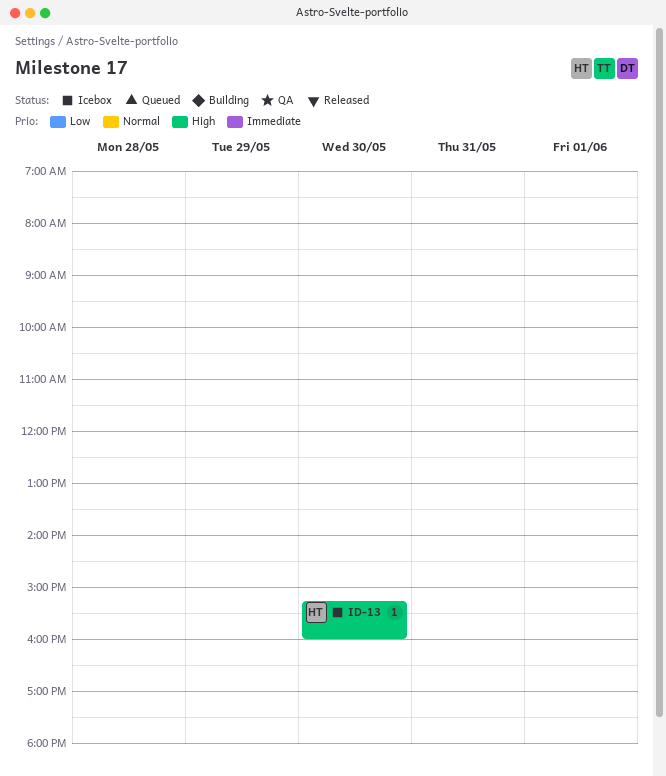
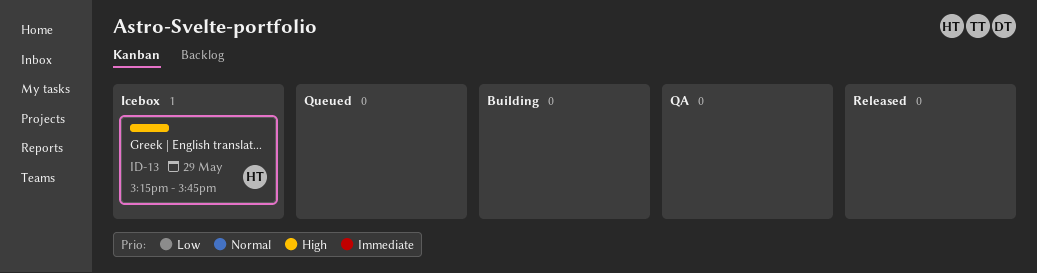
ID-13, day: May 30 -> May 29
ID-13, ends: 16:00 -> 15:45

